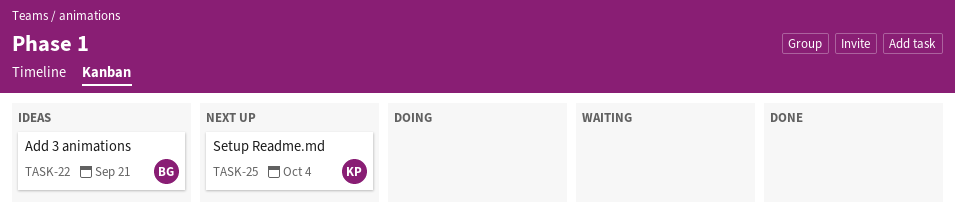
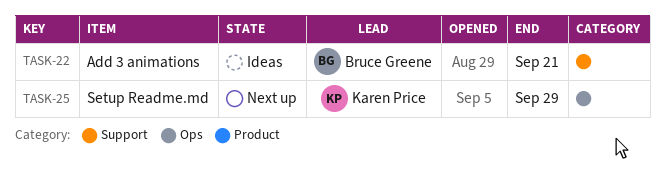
TASK-25, due: Oct 4 -> Sep 29

